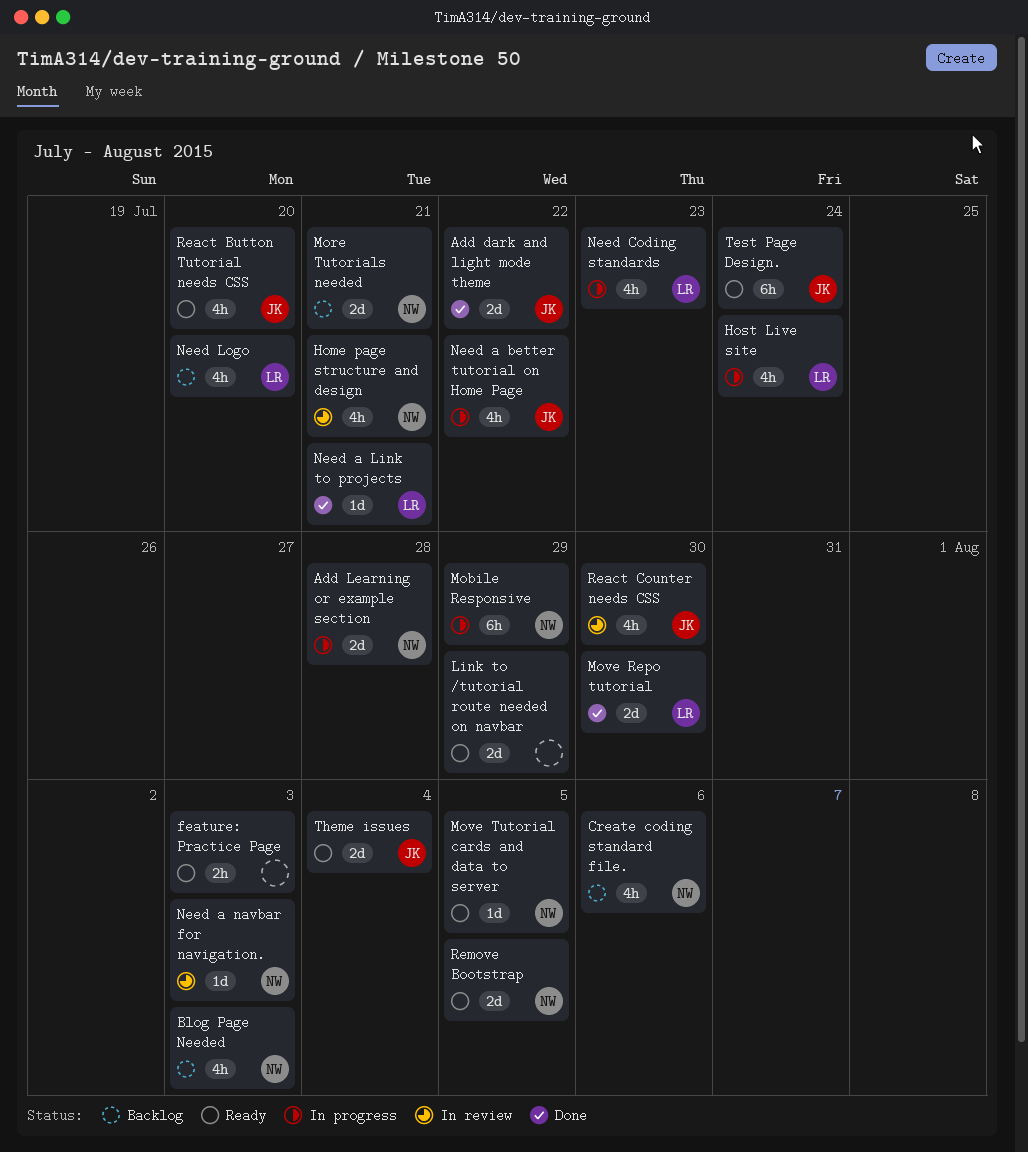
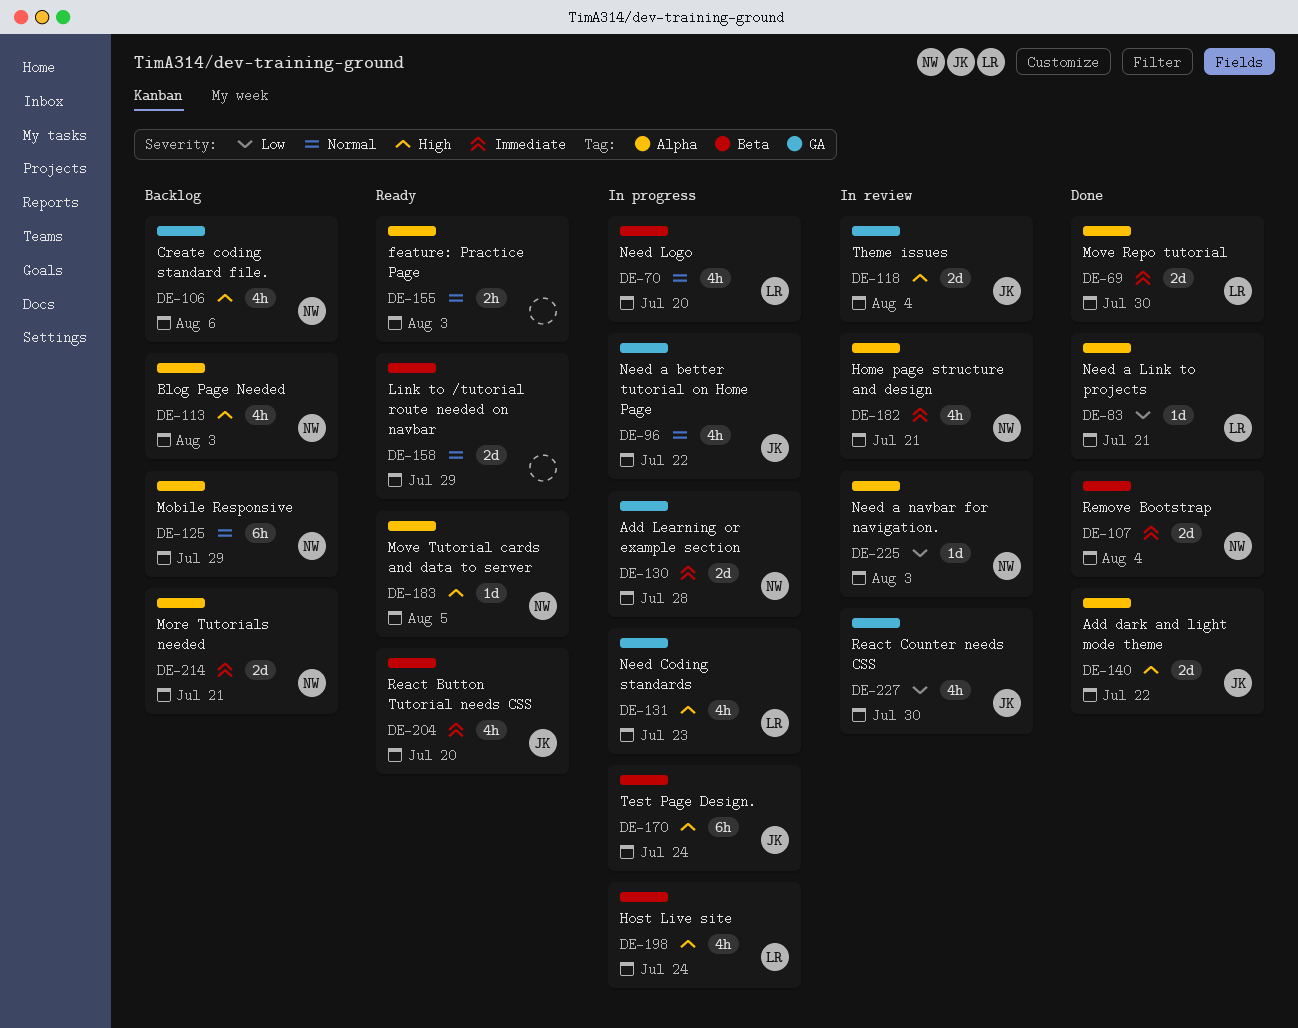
Mobile Responsive, status: In progress -> Backlog
Need Logo, status: Backlog -> In progress
Remove Bootstrap, status: Ready -> Done
Remove Bootstrap, due: Aug 5 -> Aug 4
Test Page Design., status: Ready -> In progress
Theme issues, status: Ready -> In review

